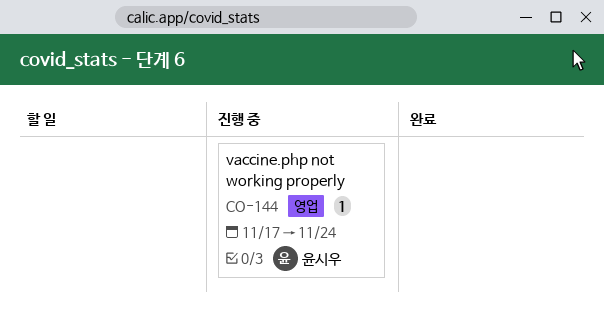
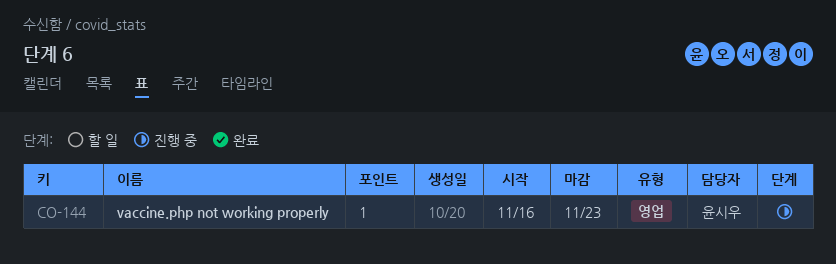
CO-144, start: Nov 17 -> Nov 16
CO-144, due: Nov 24 -> Nov 23

